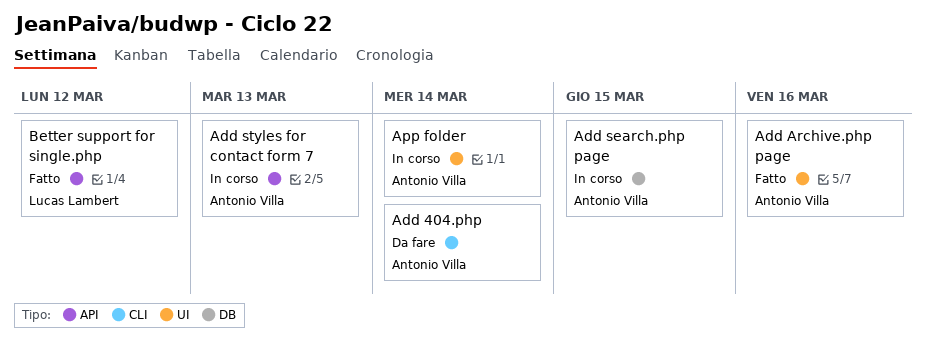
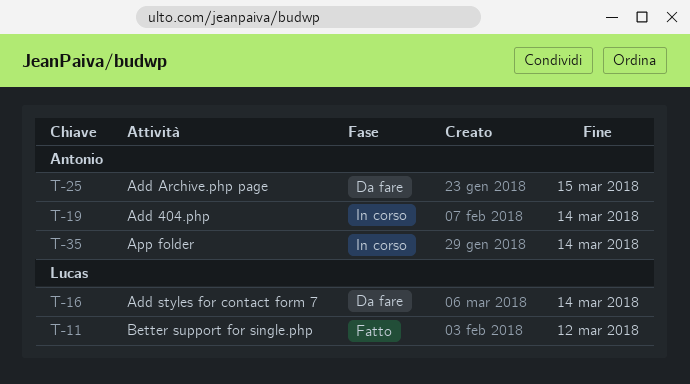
Add 404.php, status: Da fare -> In corso
Add Archive.php page, status: Fatto -> Da fare
Add Archive.php page, due: Mar 16 -> Mar 15
Add search.php page: present -> none
Add styles for contact form 7, status: In corso -> Da fare
Add styles for contact form 7, owner: Antonio Villa -> Lucas Lambert
Add styles for contact form 7, due: Mar 13 -> Mar 14

